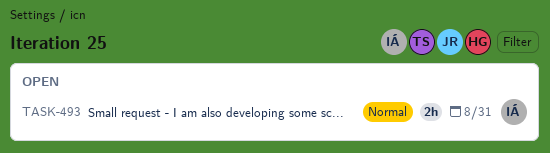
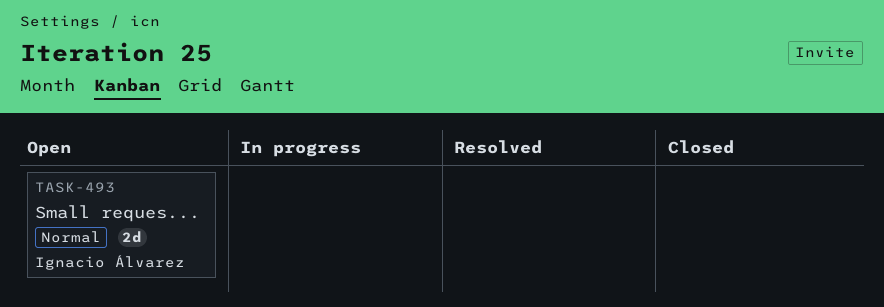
TASK-493, estimate: 2h -> 2d

